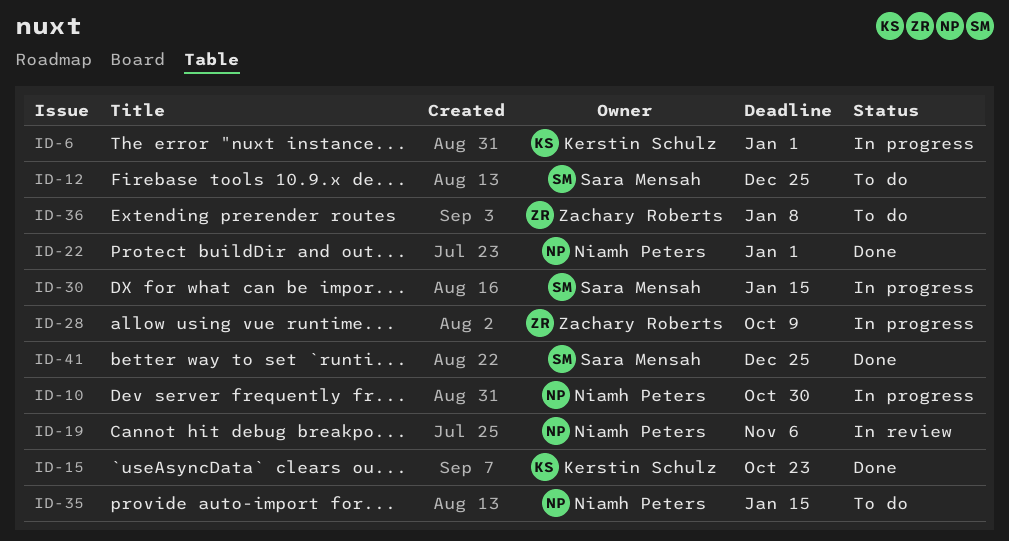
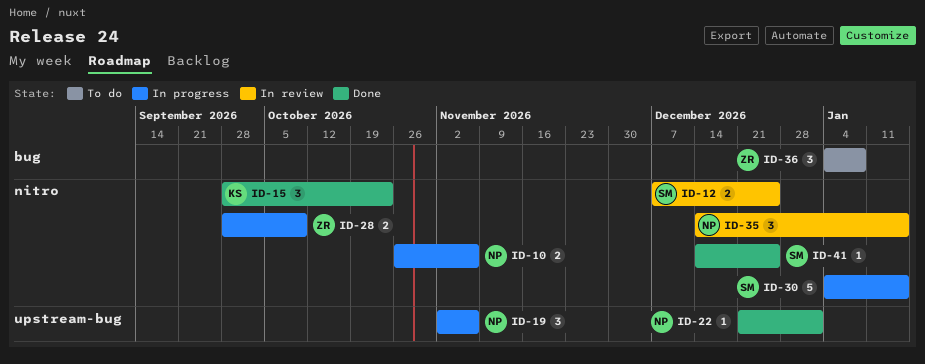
ID-6: present -> none
ID-10, due: Oct 30 -> Nov 6
ID-12, status: To do -> In review
ID-19, status: In review -> In progress
ID-35, status: To do -> In review

